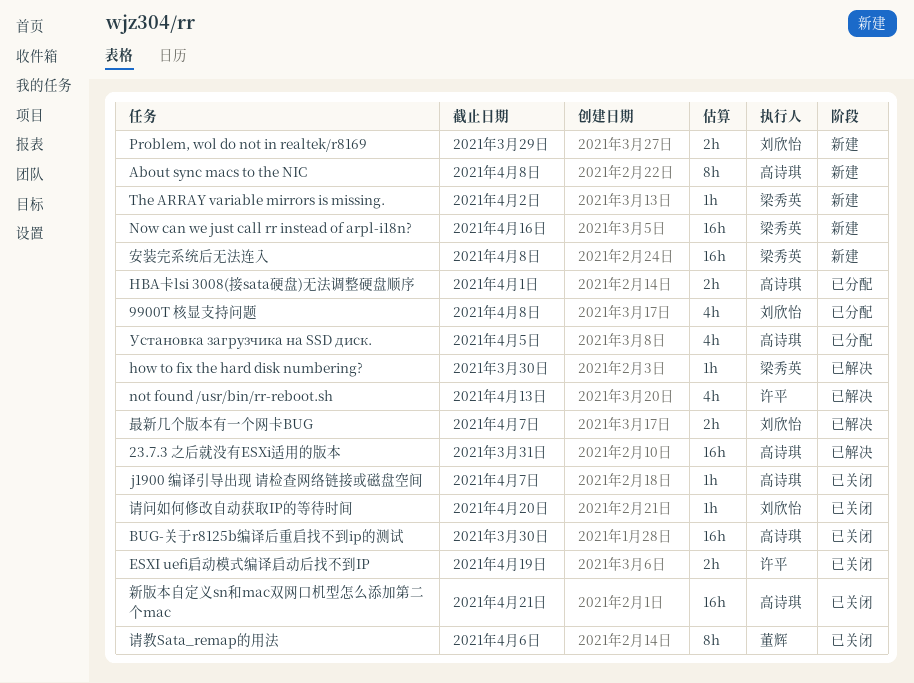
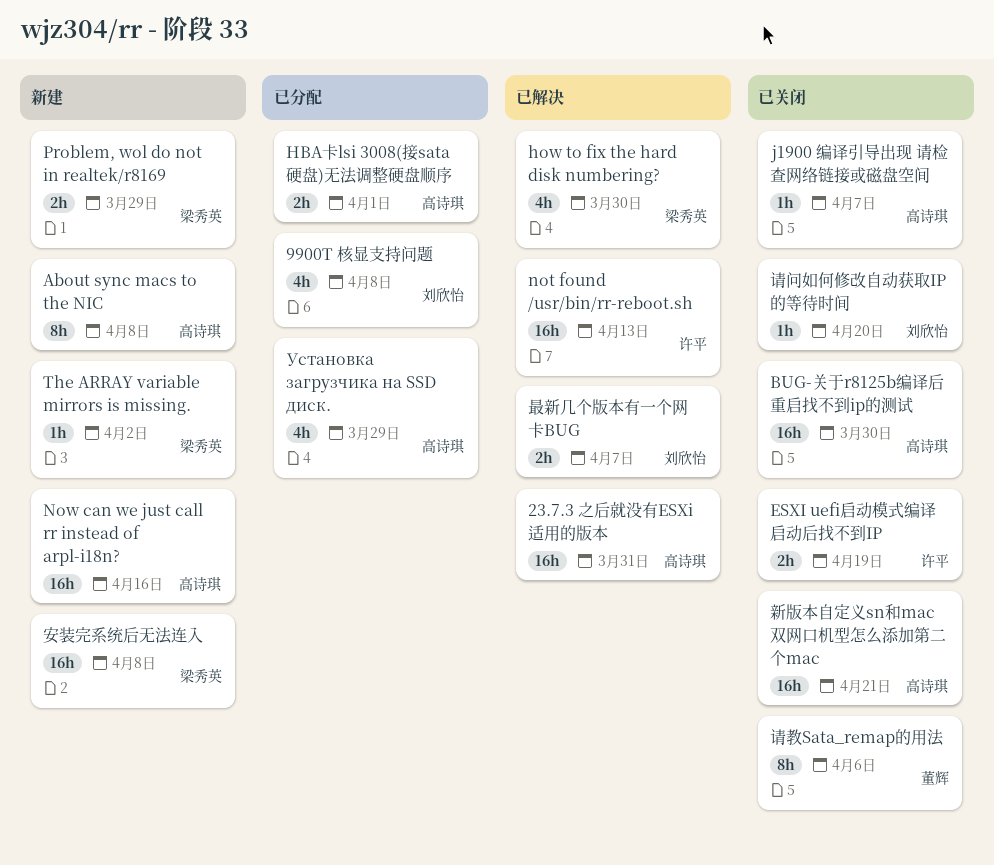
how to fix the hard disk numbering?, estimate: 1h -> 4h
not found /usr/bin/rr-reboot.sh, estimate: 4h -> 16h
Now can we just call rr instead of arpl-i18n?, owner: 梁秀英 -> 高诗琪
Problem, wol do not in realtek/r8169, owner: 刘欣怡 -> 梁秀英
Установка загрузчика на SSD диск., due: Apr 5 -> Mar 29

